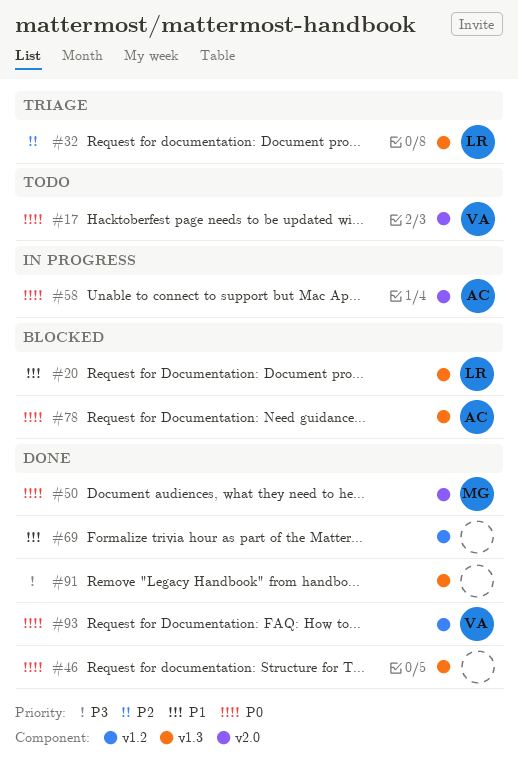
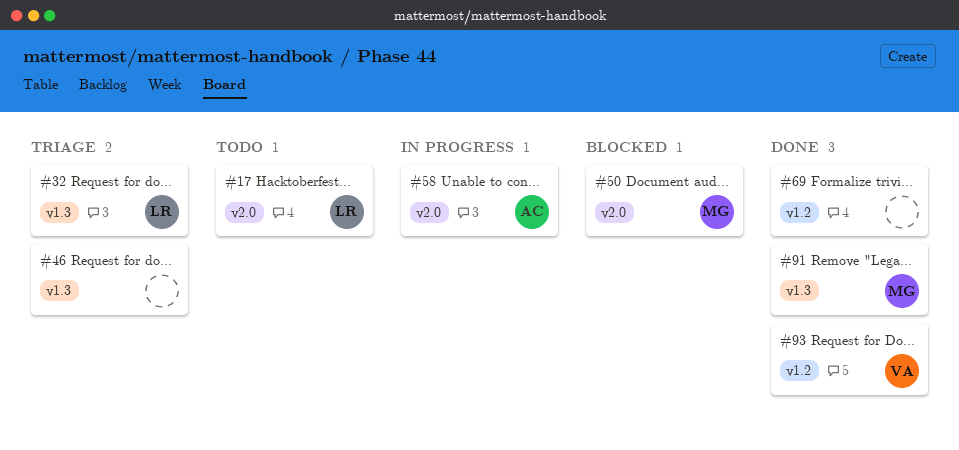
#17, owner: VA -> LR
#20: present -> none
#46, status: Done -> Triage
#50, status: Done -> Blocked
#78: present -> none
#91, owner: none -> MG

